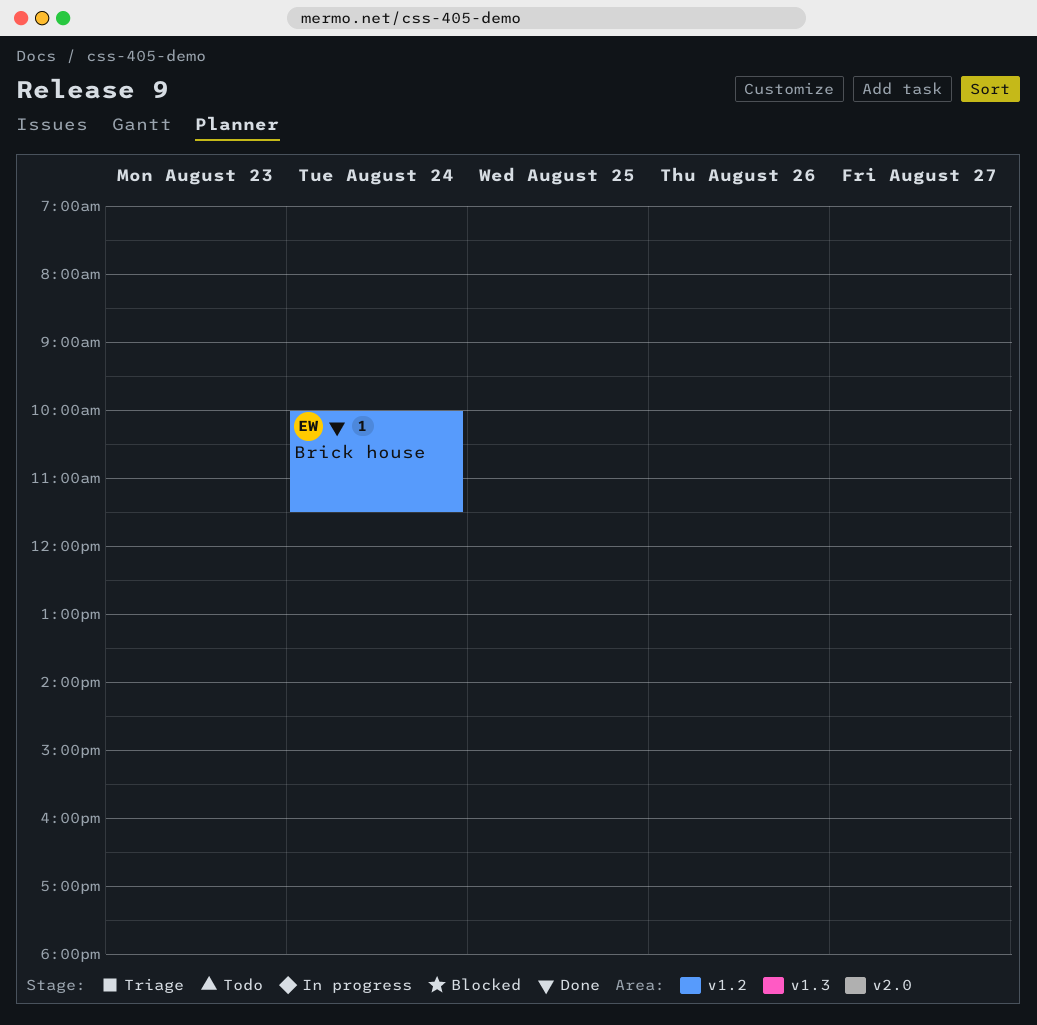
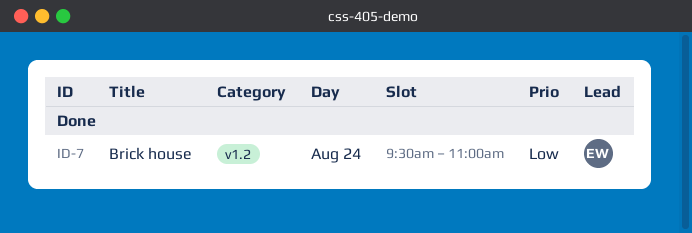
Brick house, begins: 10:00 -> 09:30
Brick house, ends: 11:30 -> 11:00

